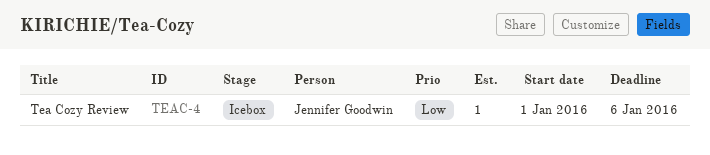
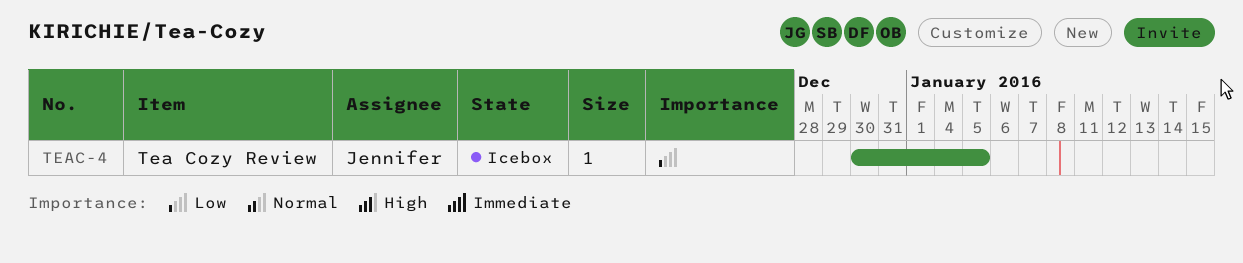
TEAC-4, start: Jan 1 -> Dec 30
TEAC-4, due: Jan 6 -> Jan 5

